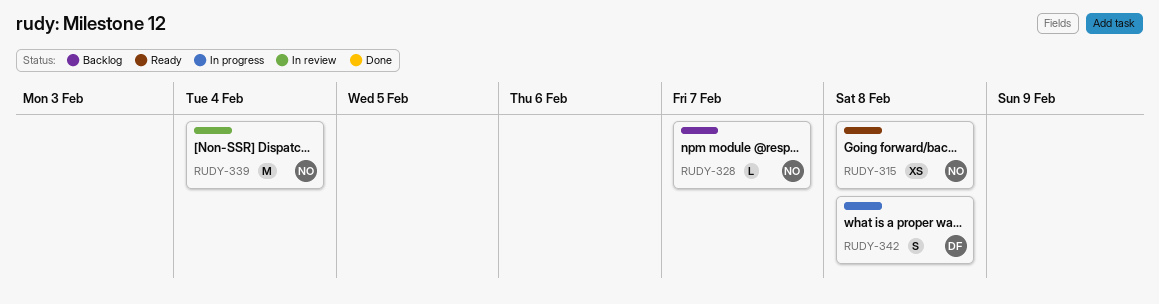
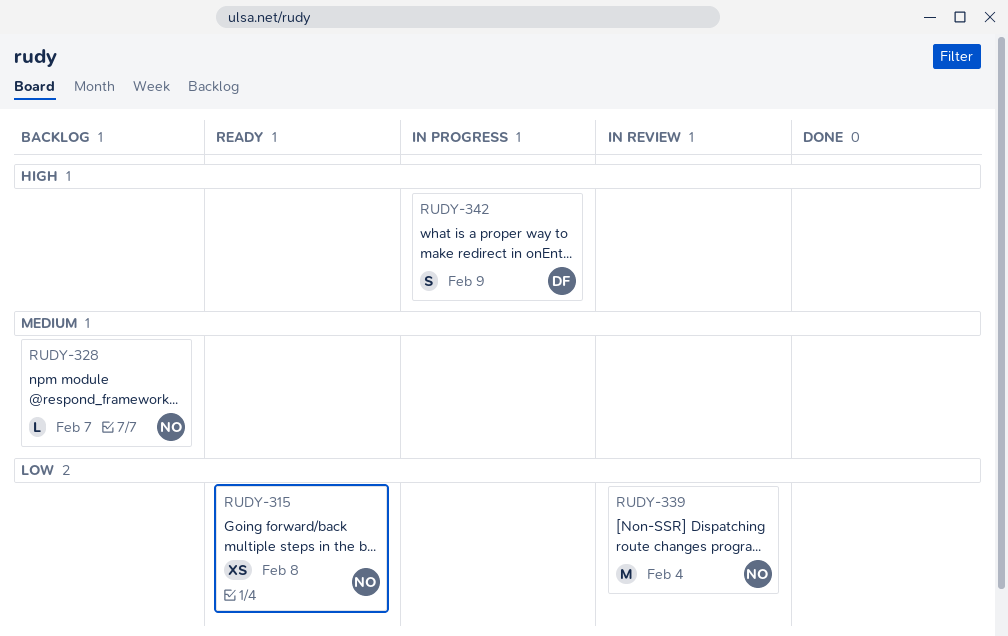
RUDY-342, due: Feb 8 -> Feb 9

